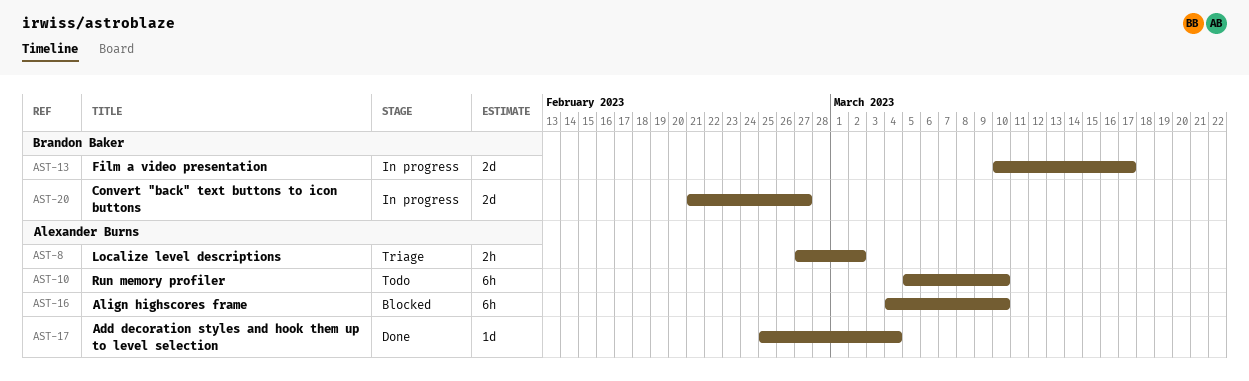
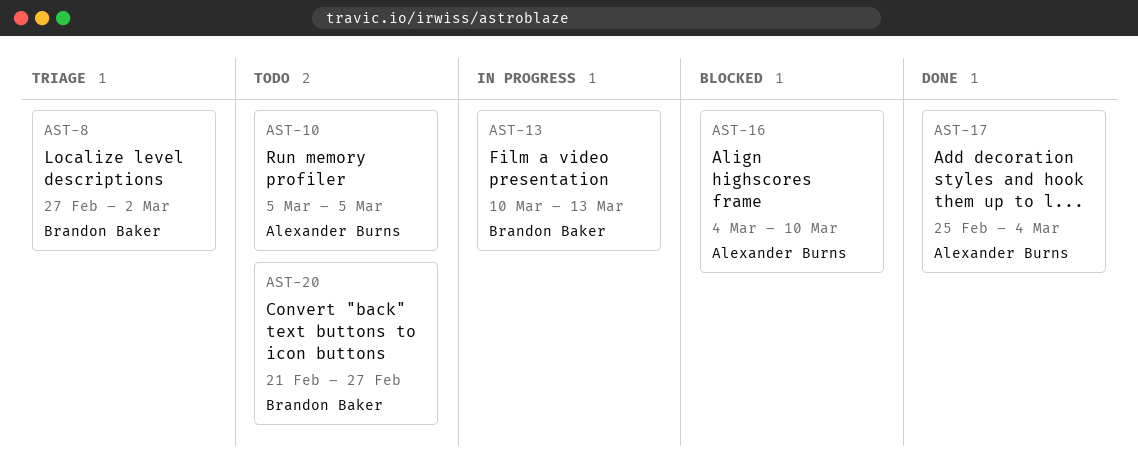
AST-8, owner: Alexander Burns -> Brandon Baker
AST-10, due: Mar 10 -> Mar 5
AST-13, due: Mar 17 -> Mar 13
AST-20, status: In progress -> Todo

